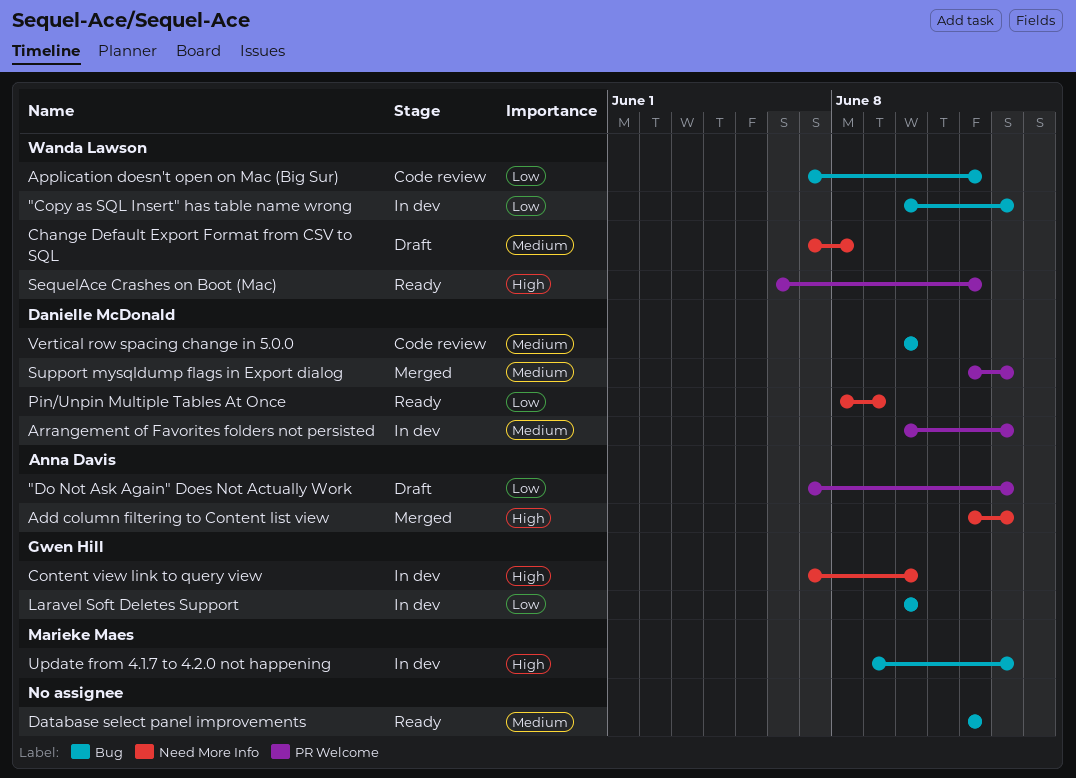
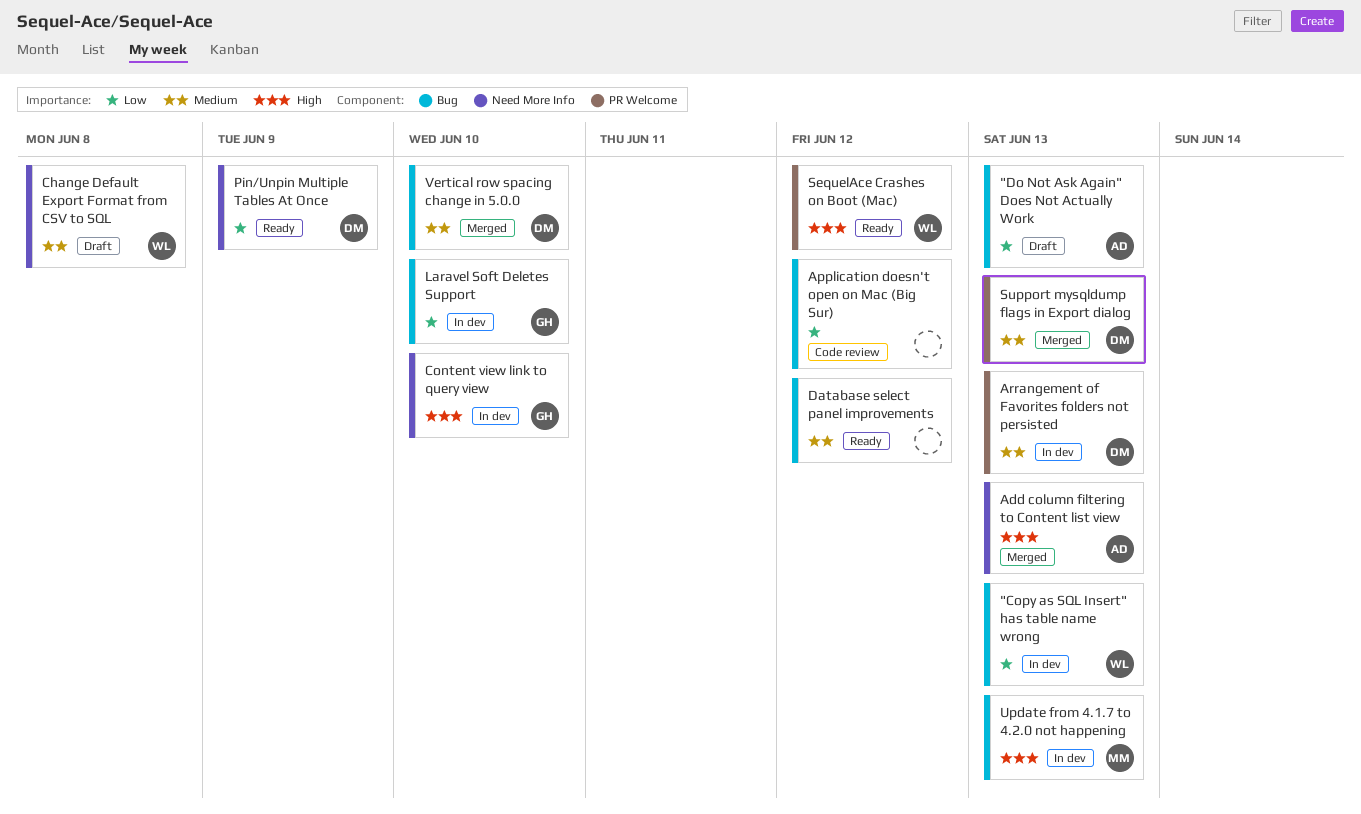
"Do Not Ask Again" Does Not Actually Work, label: PR Welcome -> Bug
Application doesn't open on Mac (Big Sur), owner: Wanda Lawson -> none
Vertical row spacing change in 5.0.0, status: Code review -> Merged

